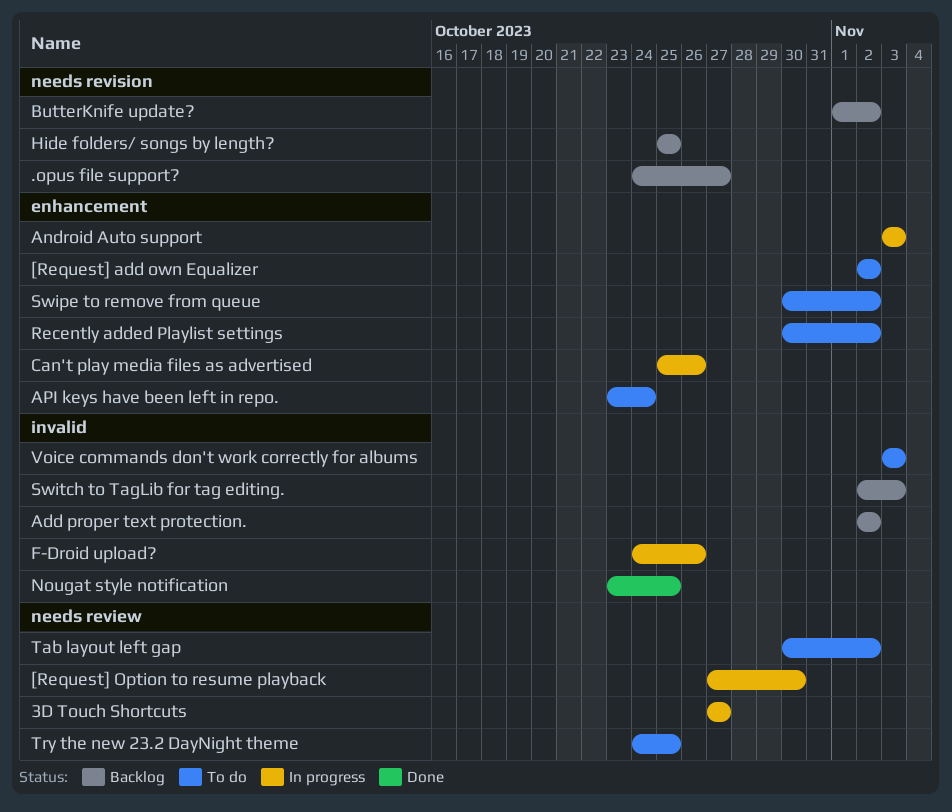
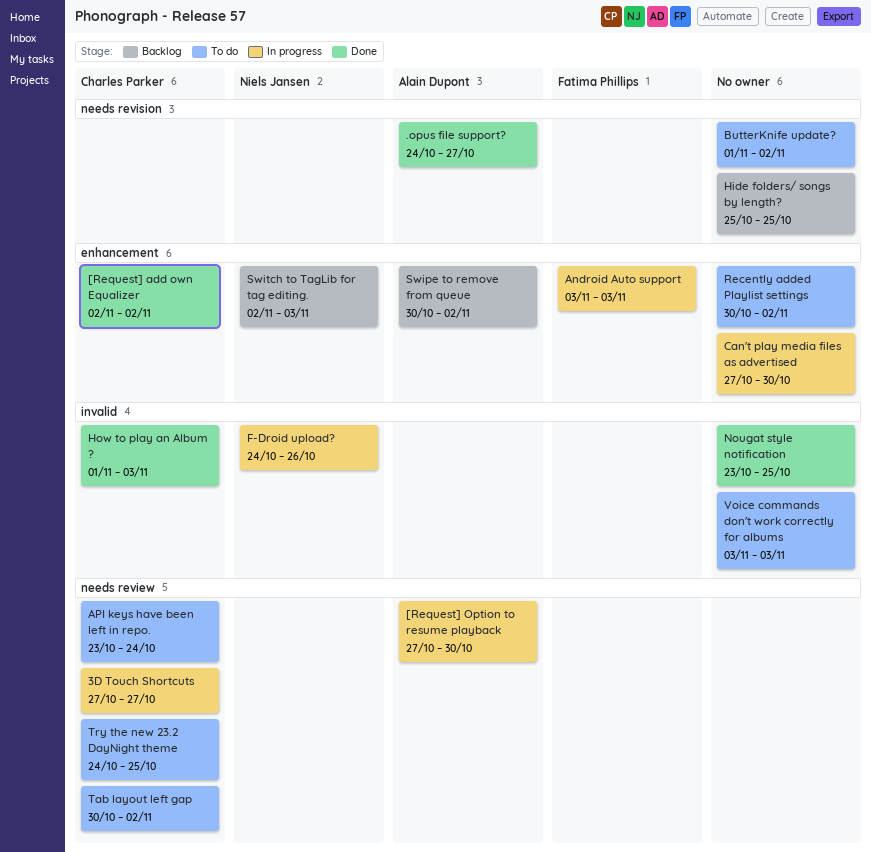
.opus file support?, status: Backlog -> Done
[Request] add own Equalizer, status: To do -> Done
Add proper text protection.: present -> none
API keys have been left in repo., label: enhancement -> needs review
ButterKnife update?, status: Backlog -> To do
Can't play media files as advertised, start: Oct 25 -> Oct 27
Can't play media files as advertised, due: Oct 26 -> Oct 30
How to play an Album ?: none -> present
Swipe to remove from queue, status: To do -> Backlog
Switch to TagLib for tag editing., label: invalid -> enhancement

